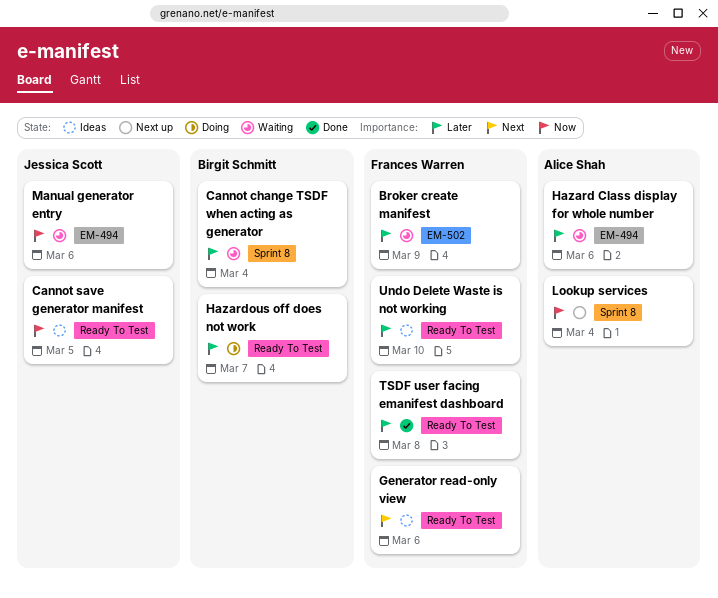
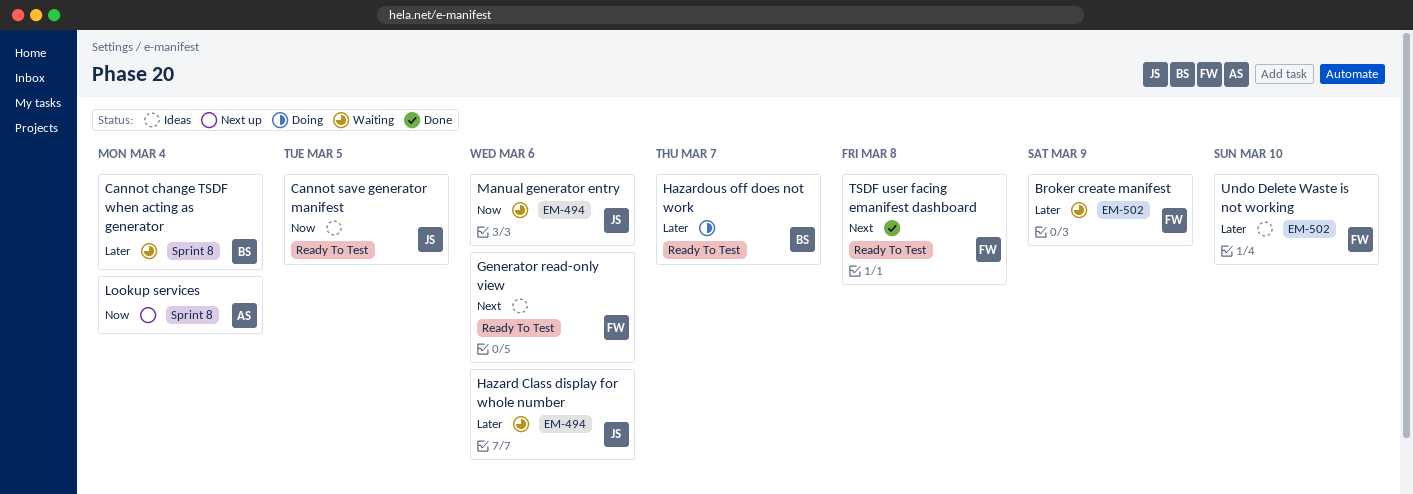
Hazard Class display for whole number, owner: Alice Shah -> Jessica Scott
TSDF user facing emanifest dashboard, priority: Later -> Next
Undo Delete Waste is not working, label: Ready To Test -> EM-502

